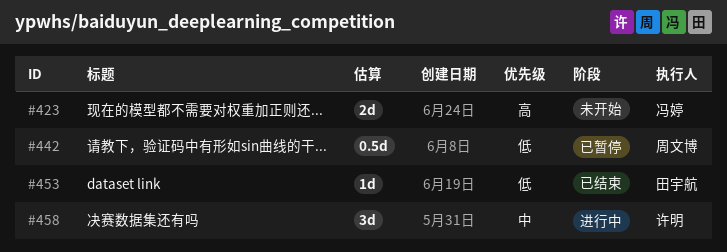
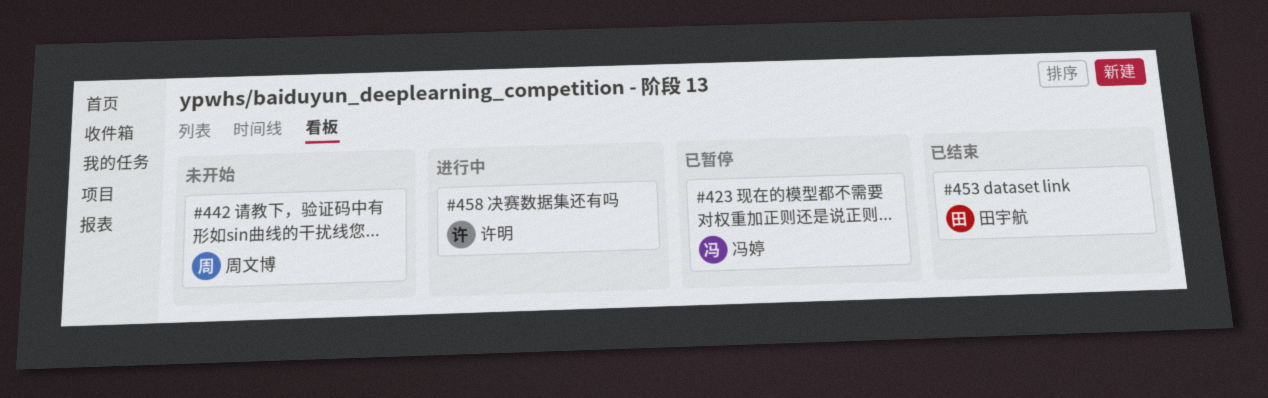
#423, status: 未开始 -> 已暂停
#442, status: 已暂停 -> 未开始

